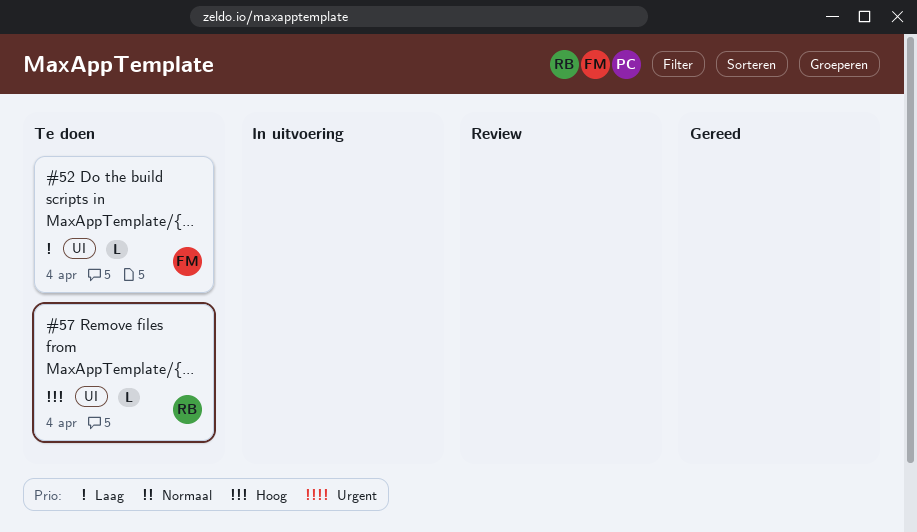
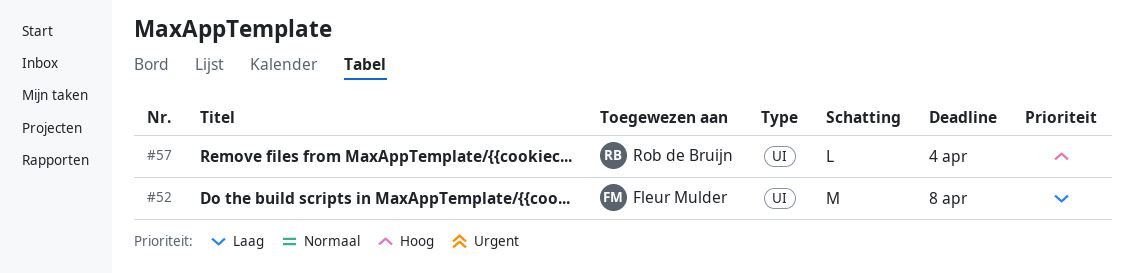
#52, estimate: L -> M
#52, due: Apr 4 -> Apr 8

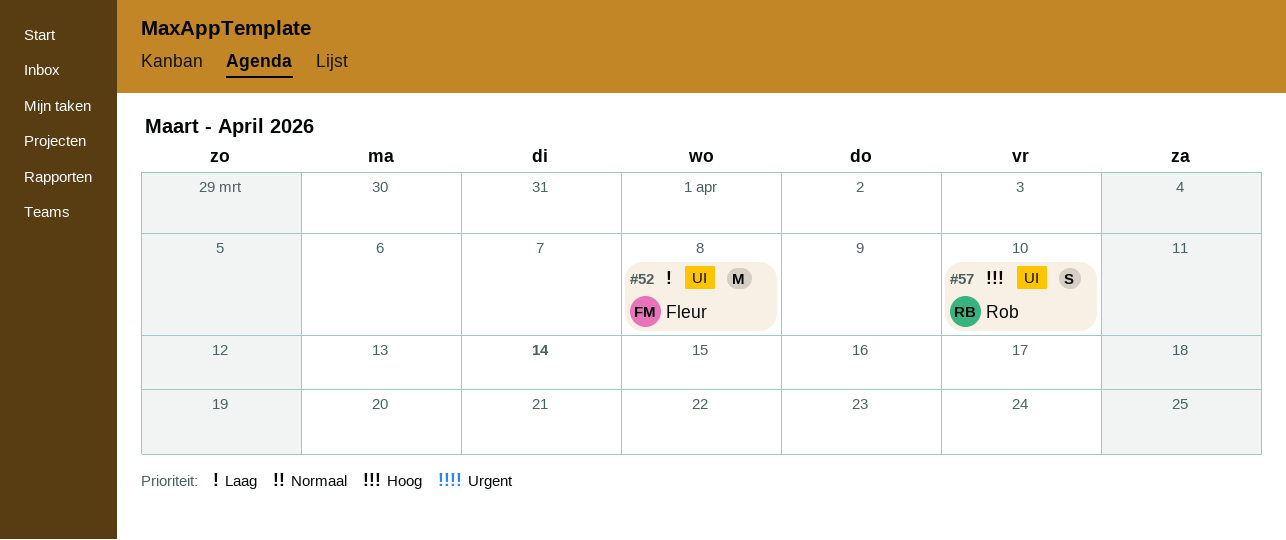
#57, estimate: L -> S
#57, due: Apr 4 -> Apr 10

